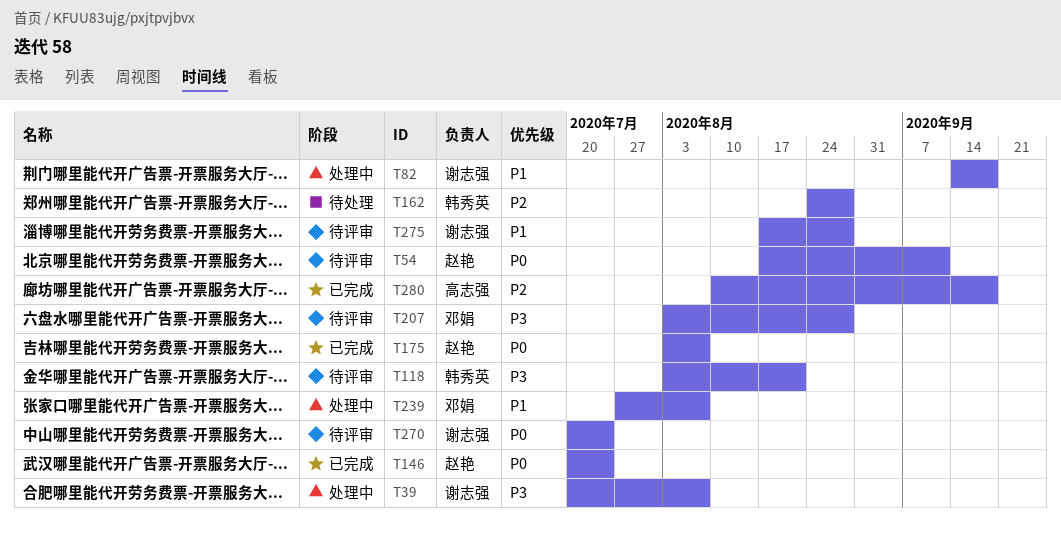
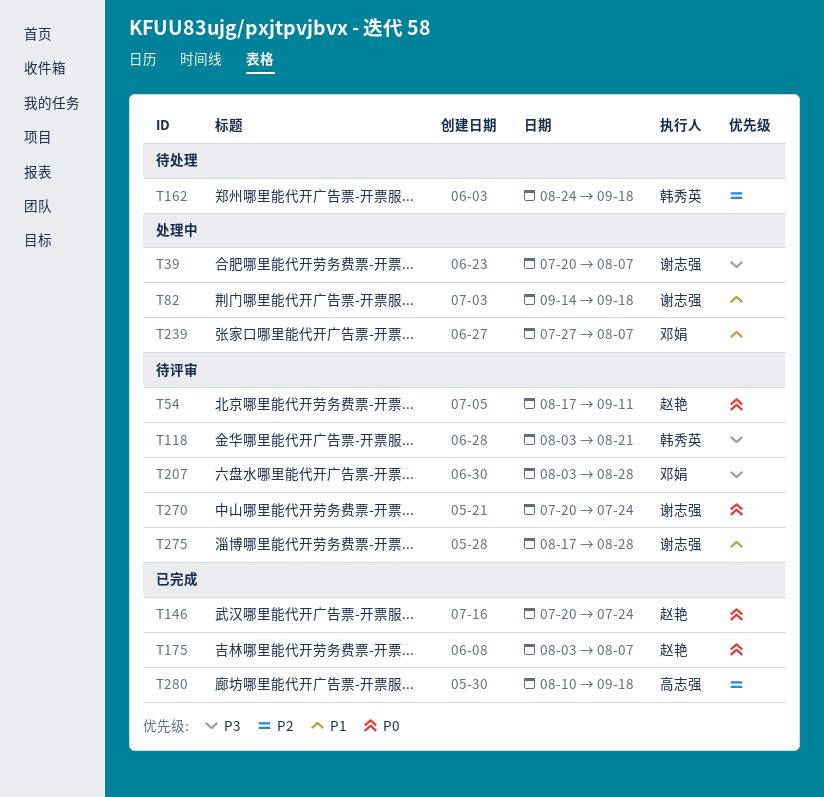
T162, due: Aug 28 -> Sep 18

